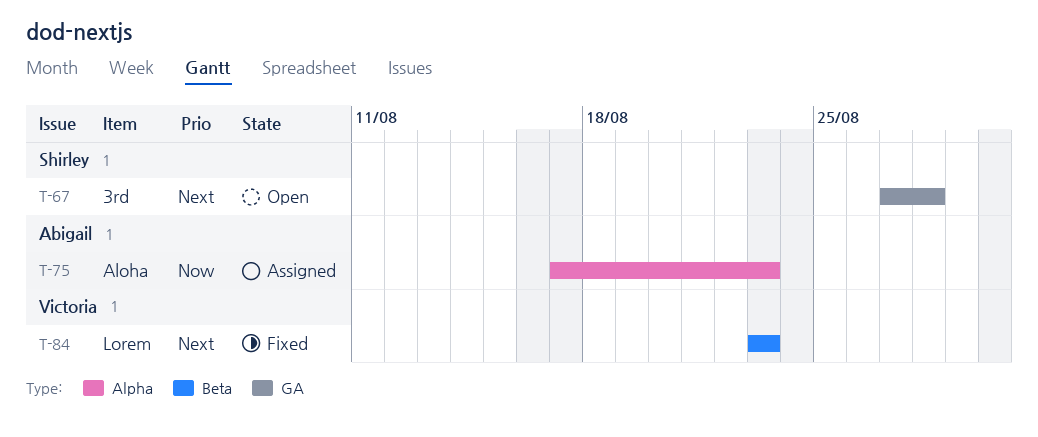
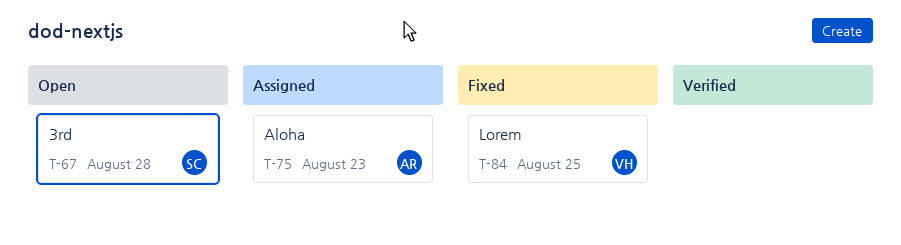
T-84, due: Aug 23 -> Aug 25

